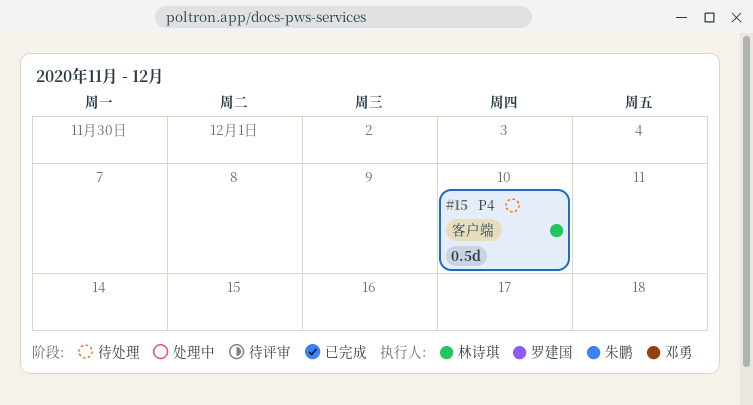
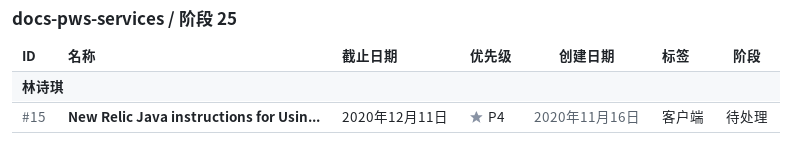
#15, due: Dec 10 -> Dec 11

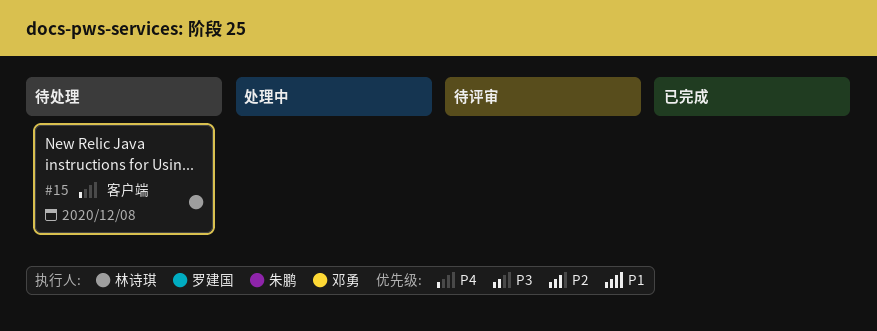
#15, due: Dec 11 -> Dec 8

